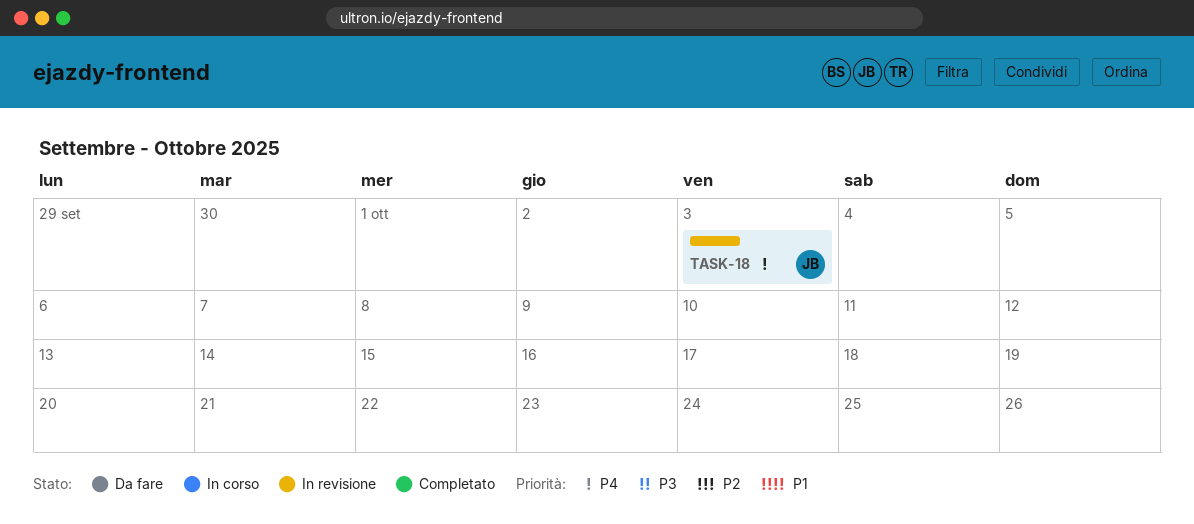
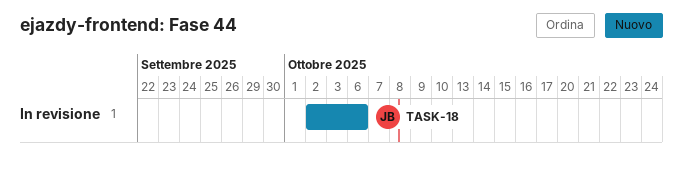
TASK-18, due: Oct 3 -> Oct 6

